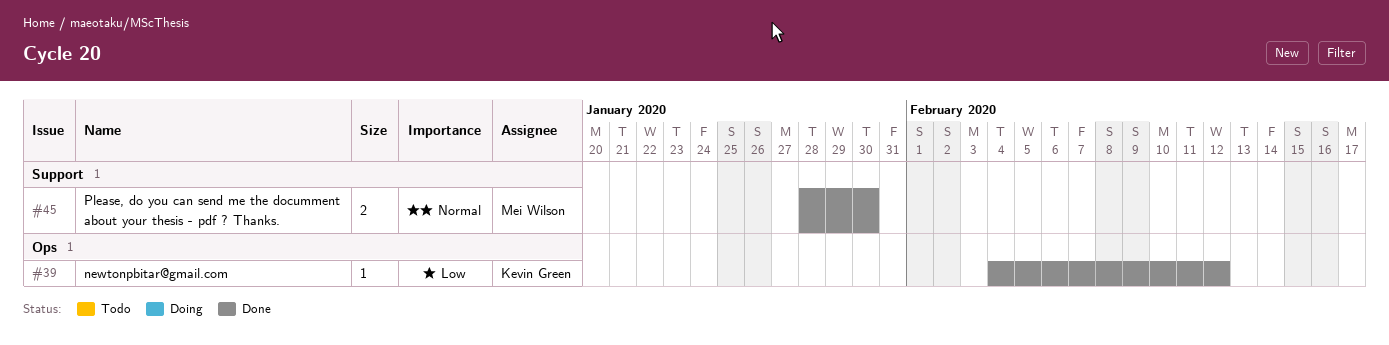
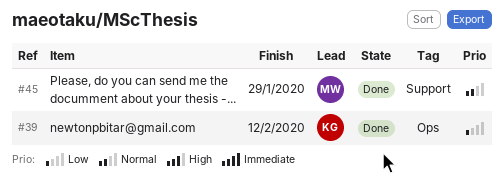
#45, due: Jan 30 -> Jan 29

